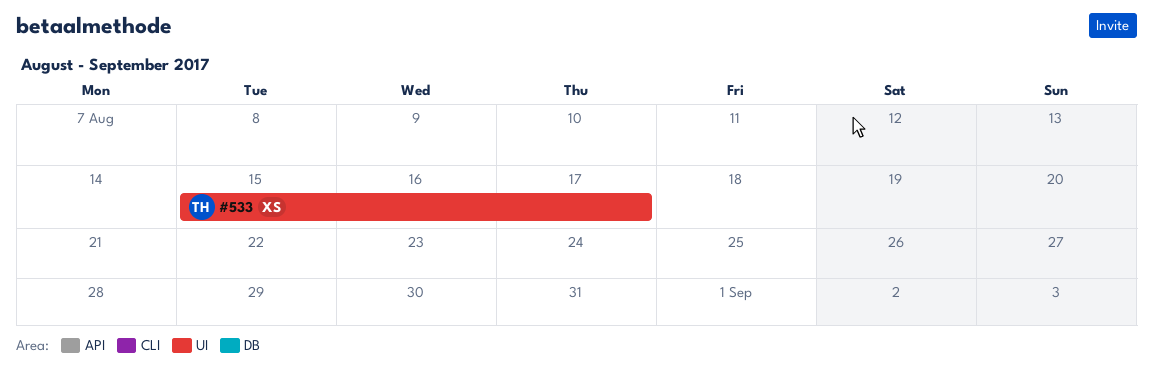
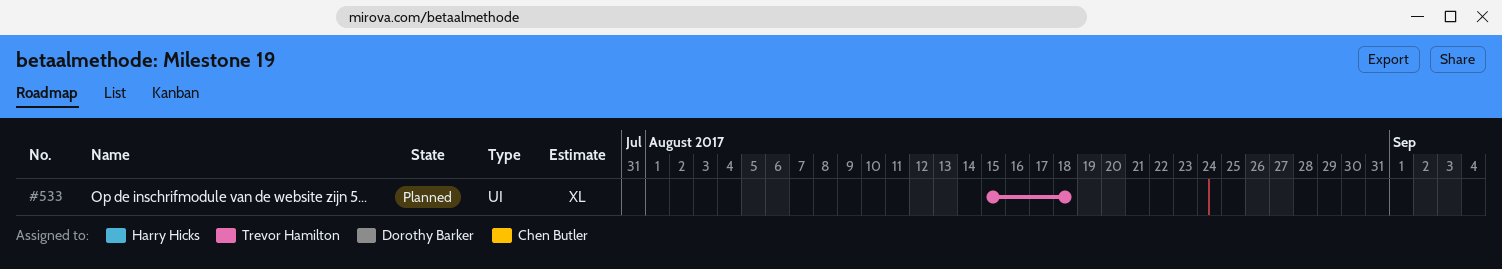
#533, estimate: XS -> XL
#533, due: Aug 17 -> Aug 18

